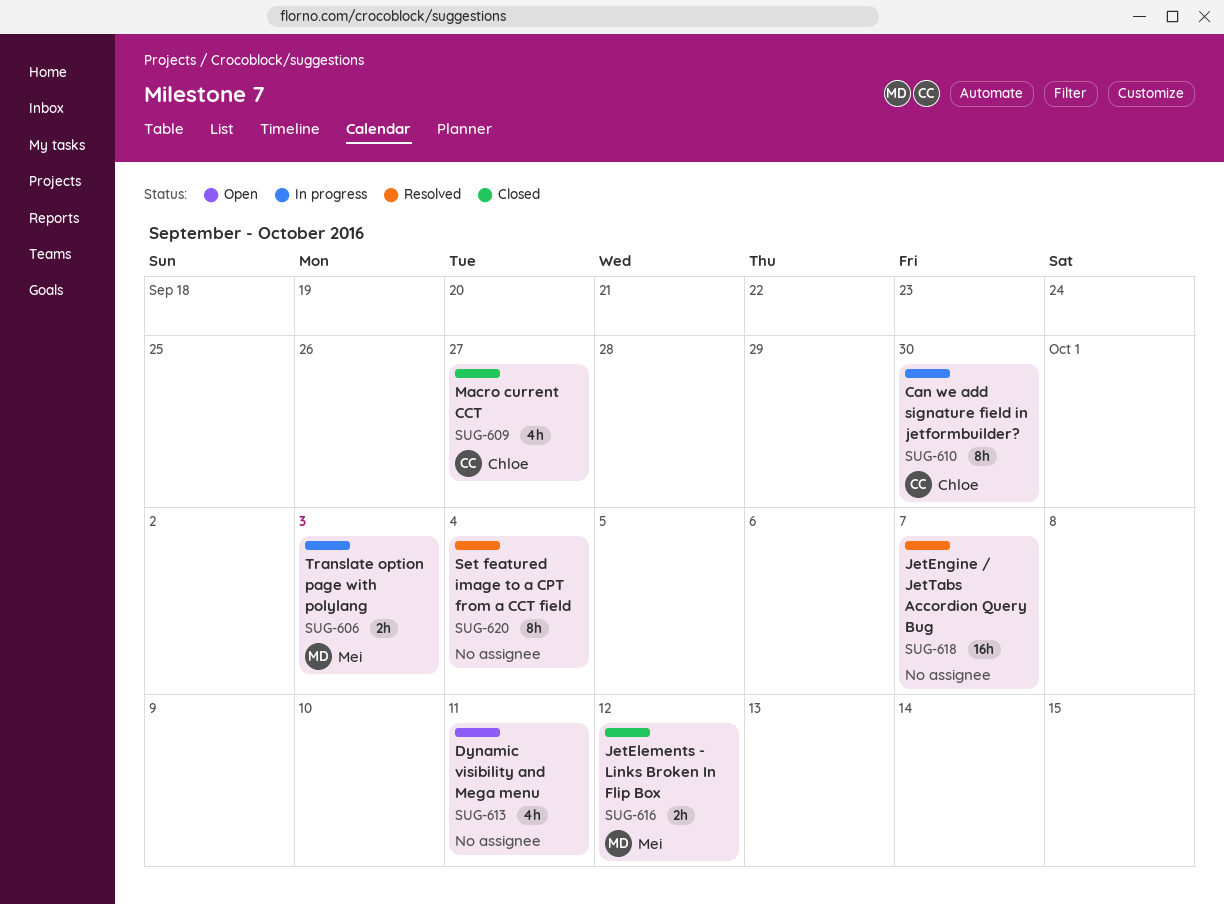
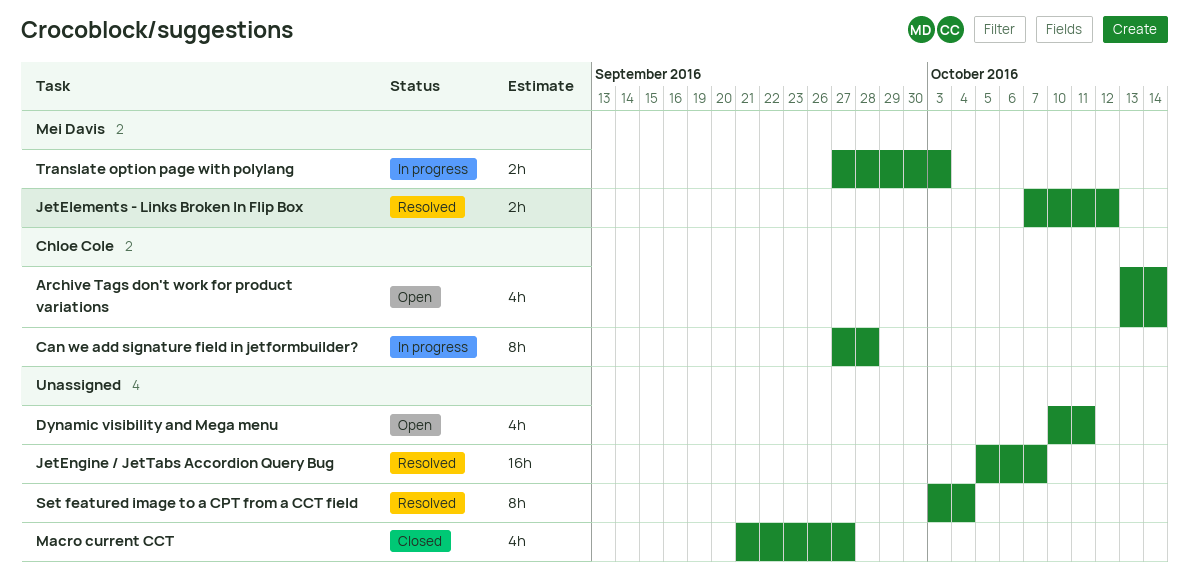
Archive Tags don't work for product variations: none -> present
Can we add signature field in jetformbuilder?, due: Sep 30 -> Sep 28
JetElements - Links Broken In Flip Box, status: Closed -> Resolved
Macro current CCT, owner: Chloe Cole -> none

